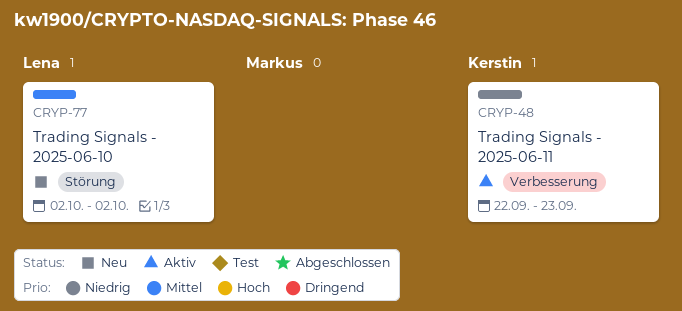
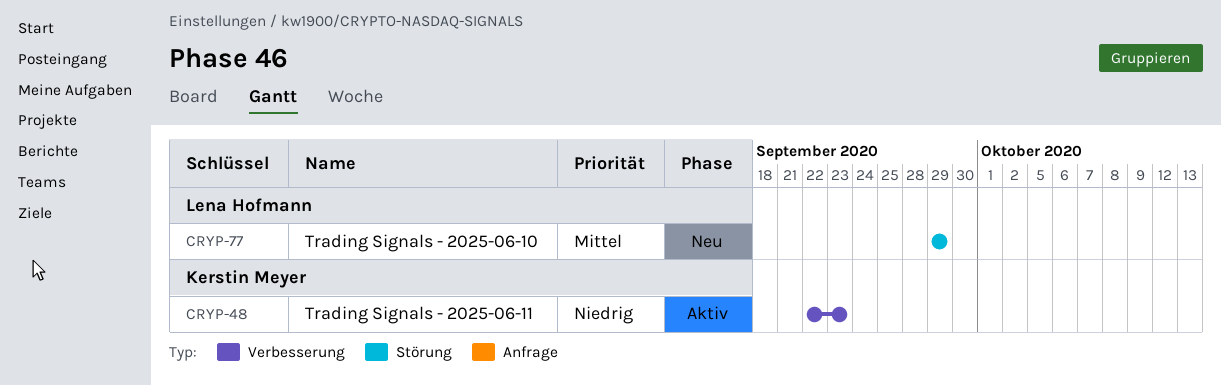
CRYP-77, start: Oct 2 -> Sep 29
CRYP-77, due: Oct 2 -> Sep 29

